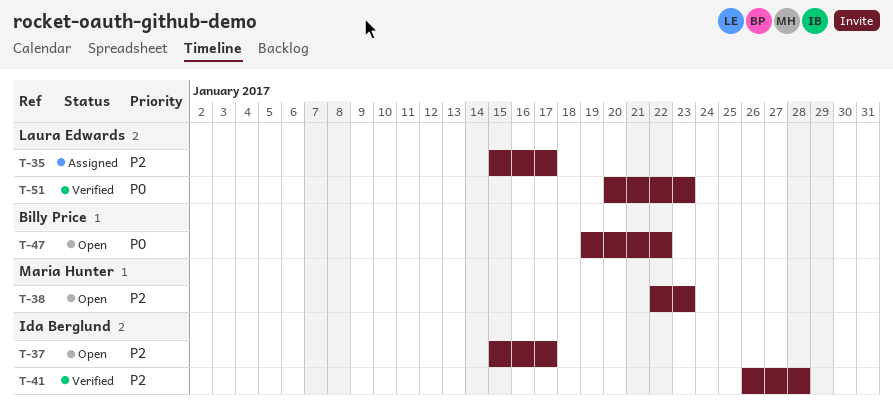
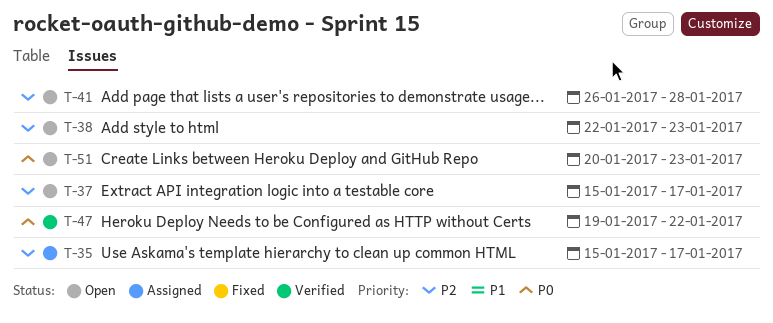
T-41, status: Verified -> Open
T-47, status: Open -> Verified
T-51, status: Verified -> Open

